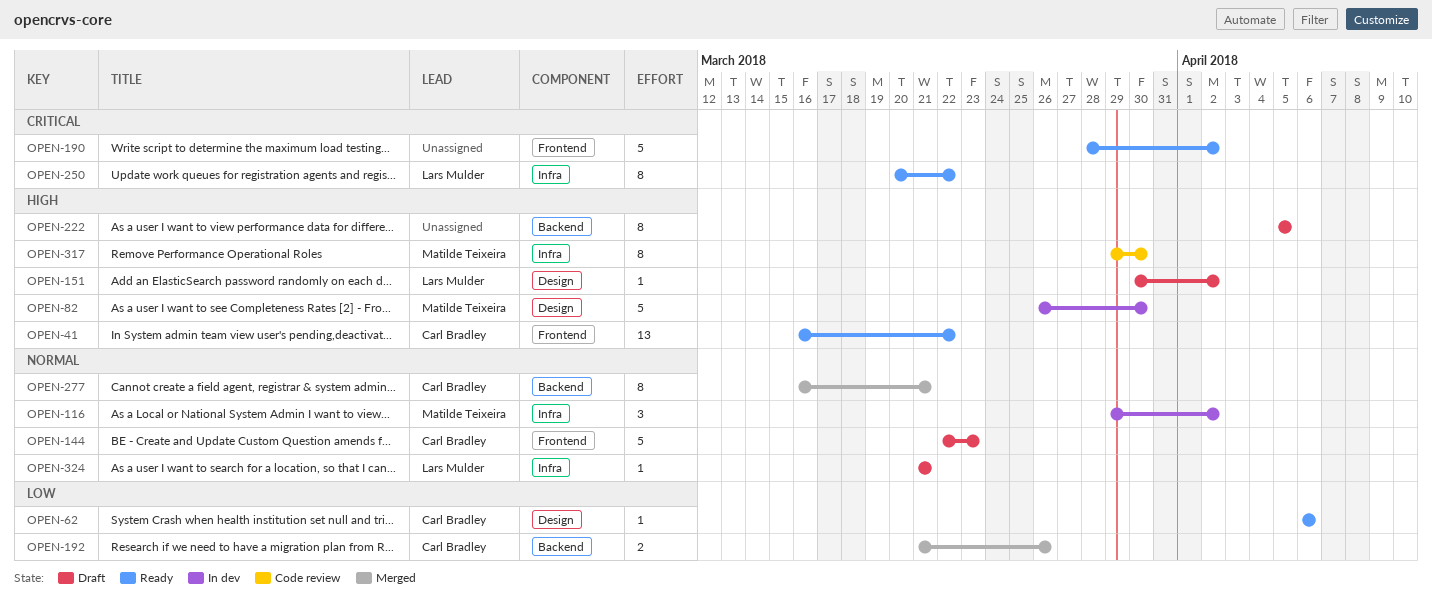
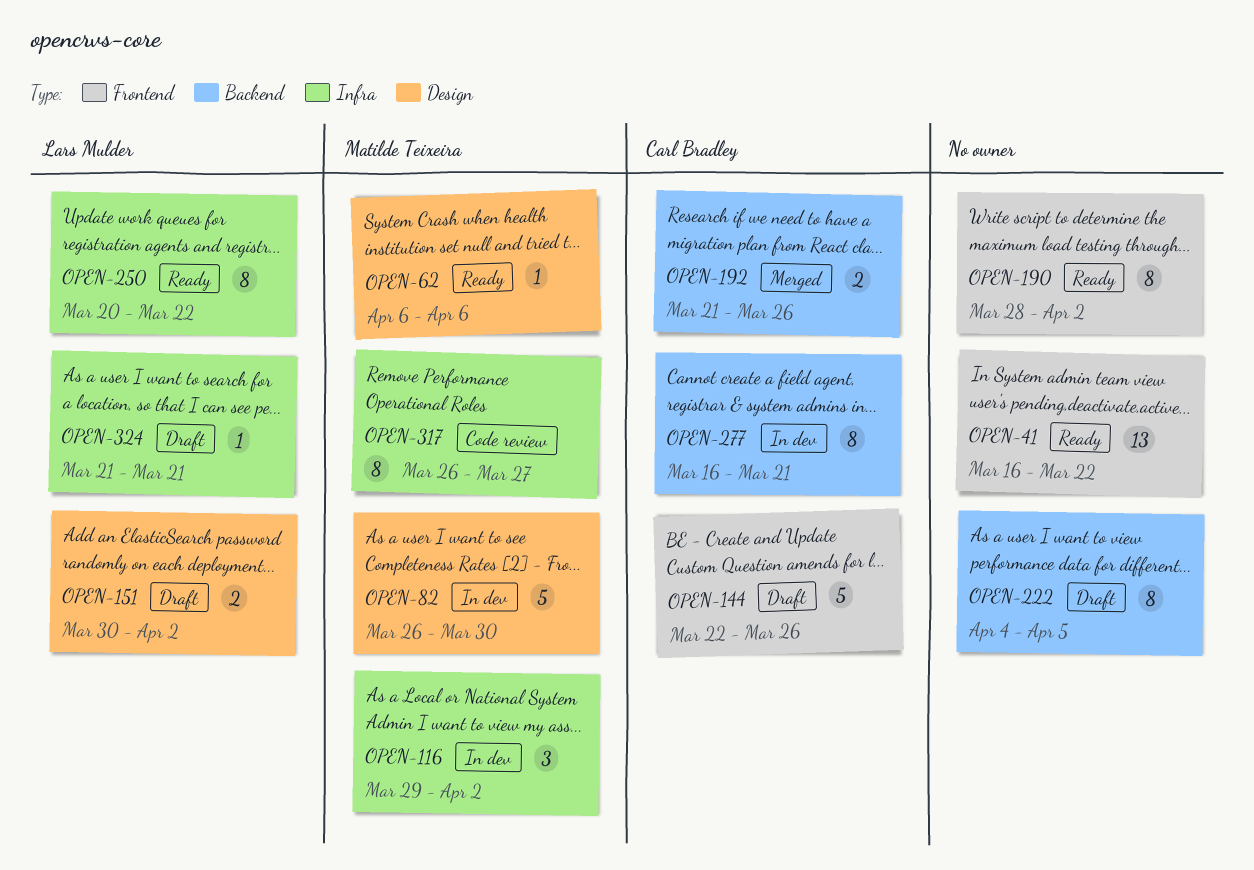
OPEN-41, owner: Carl Bradley -> none
OPEN-62, owner: Carl Bradley -> Matilde Teixeira
OPEN-144, due: Mar 23 -> Mar 26
OPEN-151, estimate: 1 -> 2
OPEN-190, estimate: 5 -> 8
OPEN-222, start: Apr 5 -> Apr 4
OPEN-277, status: Merged -> In dev
OPEN-317, start: Mar 29 -> Mar 26
OPEN-317, due: Mar 30 -> Mar 27

